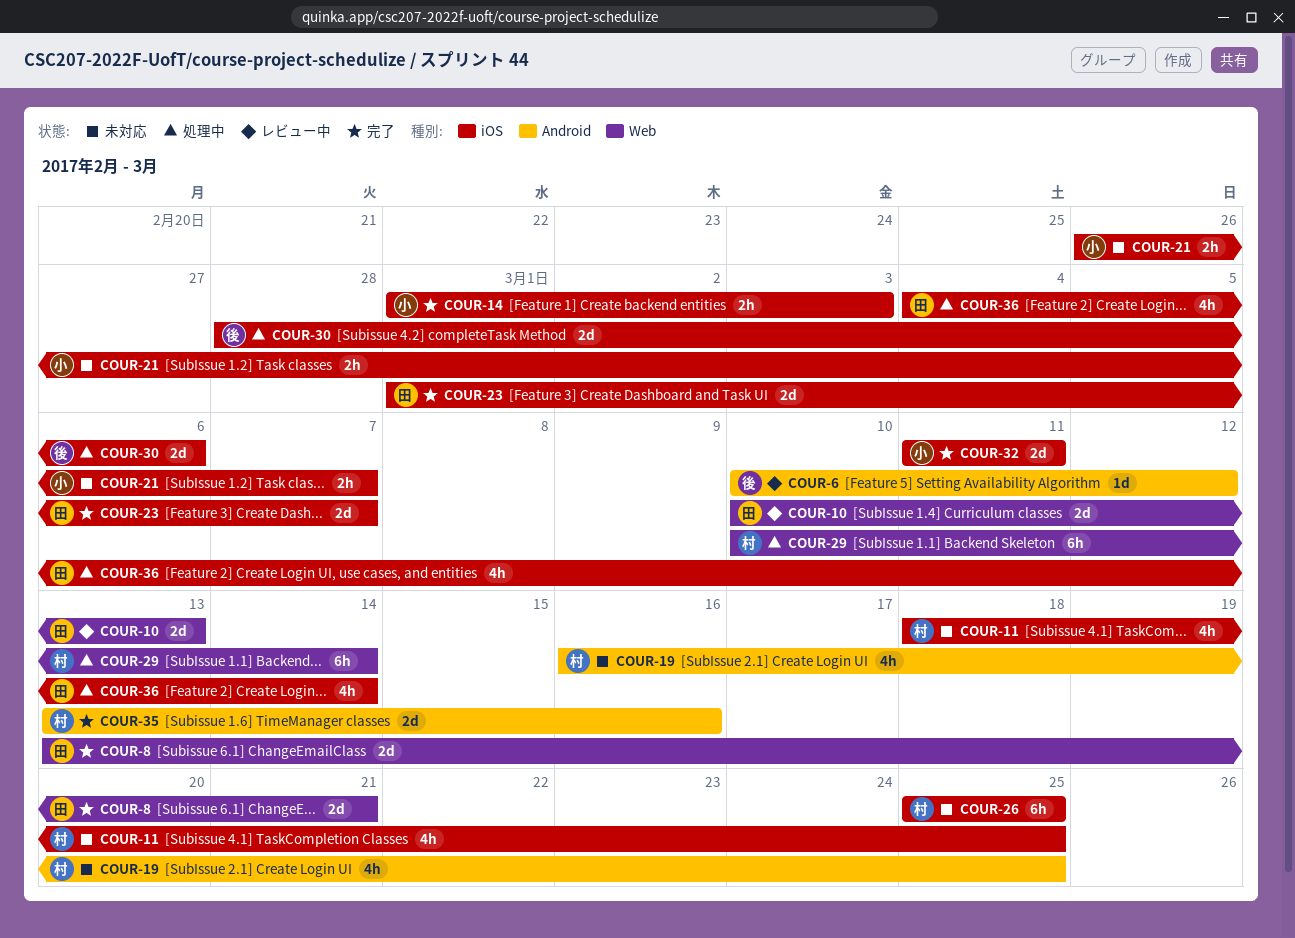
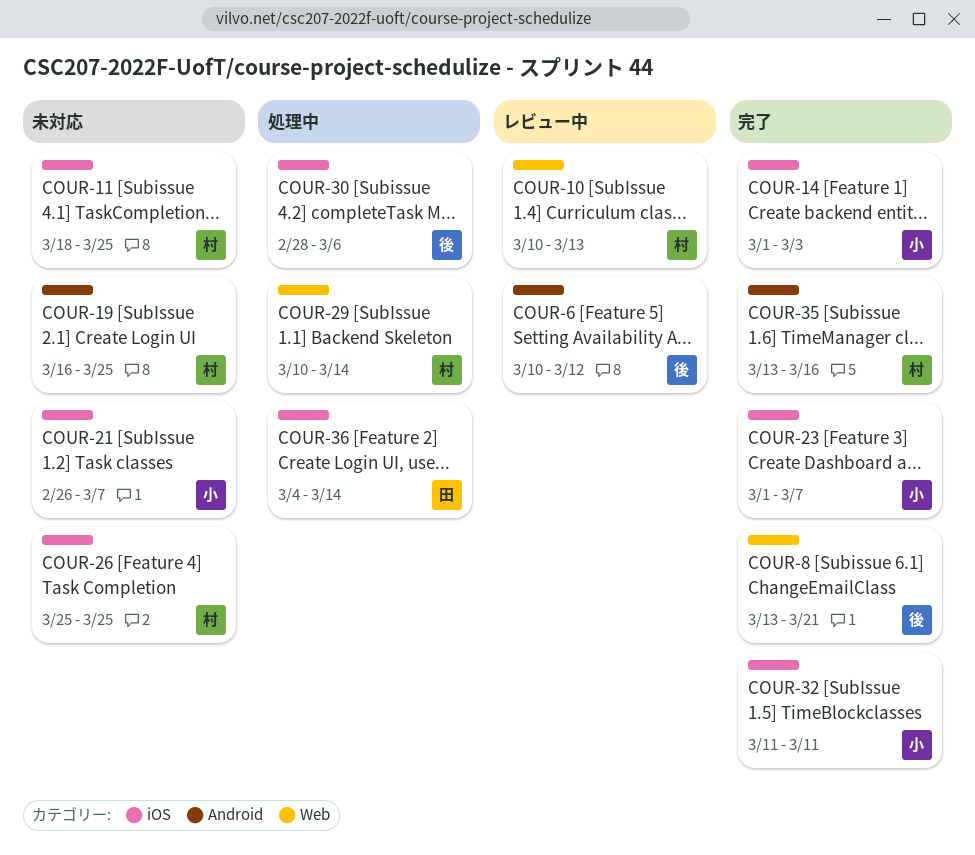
COUR-8, owner: 田 -> 後
COUR-10, owner: 田 -> 村
COUR-23, owner: 田 -> 小

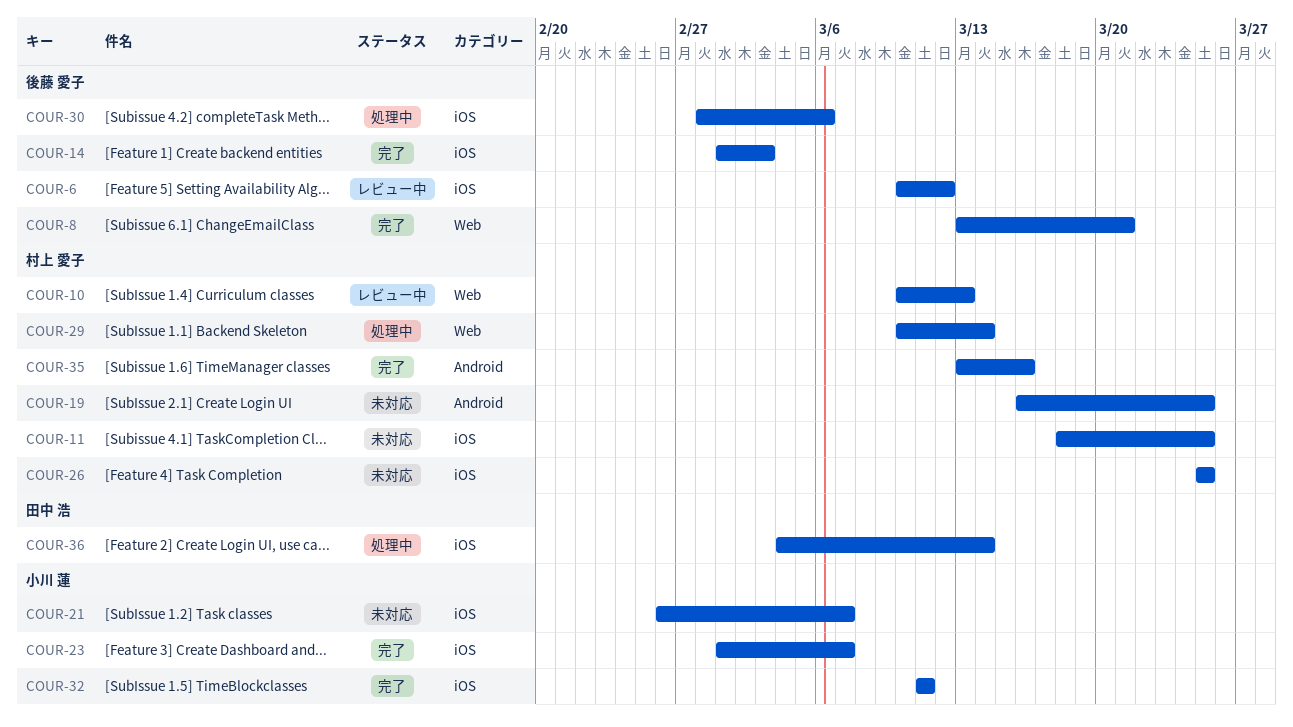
COUR-6, label: Android -> iOS
COUR-14, owner: 小川 蓮 -> 後藤 愛子

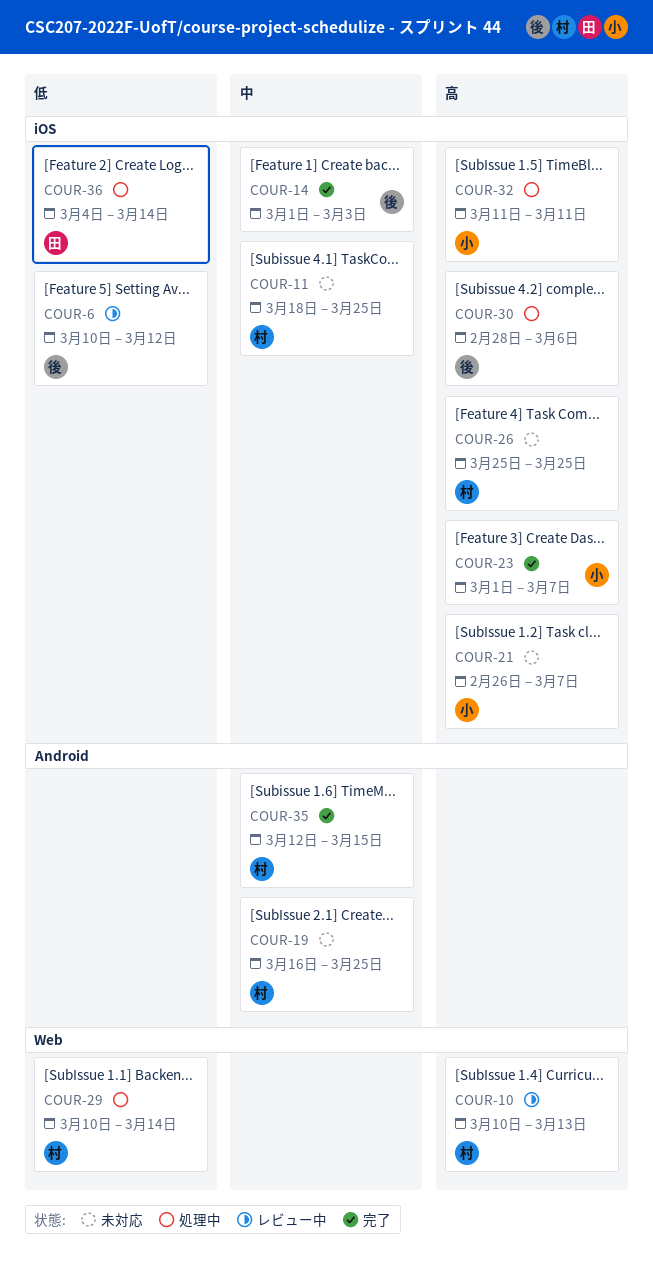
COUR-8: present -> none
COUR-32, status: 完了 -> 処理中
COUR-35, start: Mar 13 -> Mar 12
COUR-35, due: Mar 16 -> Mar 15

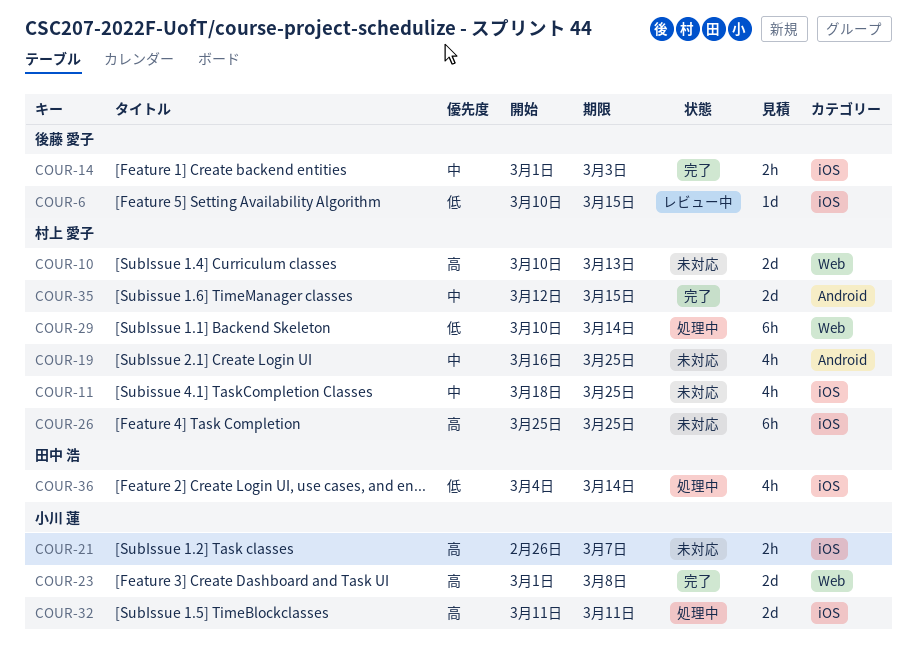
COUR-6, due: Mar 12 -> Mar 15
COUR-10, status: レビュー中 -> 未対応
COUR-23, label: iOS -> Web
COUR-23, due: Mar 7 -> Mar 8
COUR-30: present -> none

